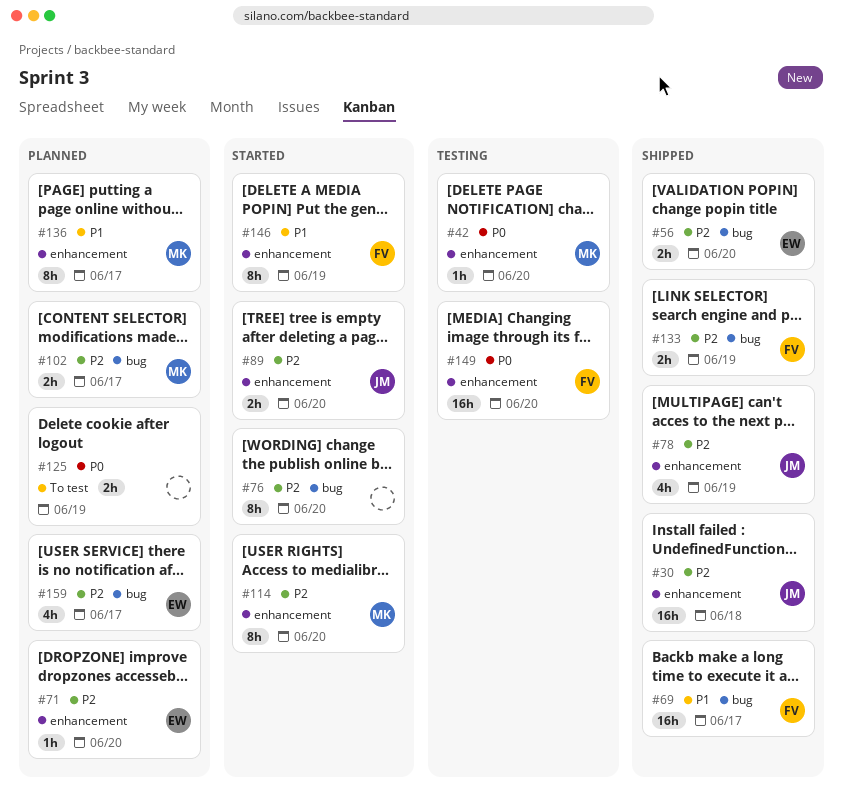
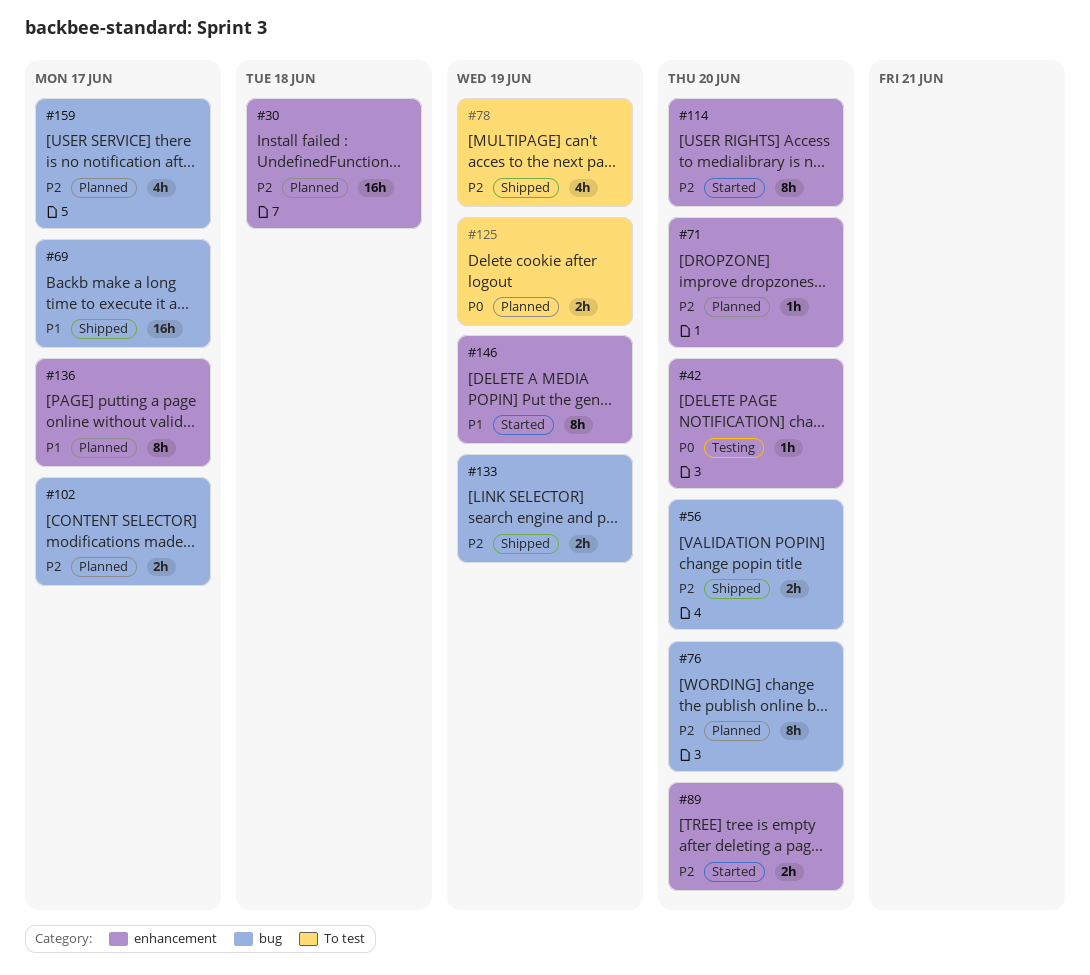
#30, status: Shipped -> Planned
#76, status: Started -> Planned
#78, label: enhancement -> To test
#149: present -> none

